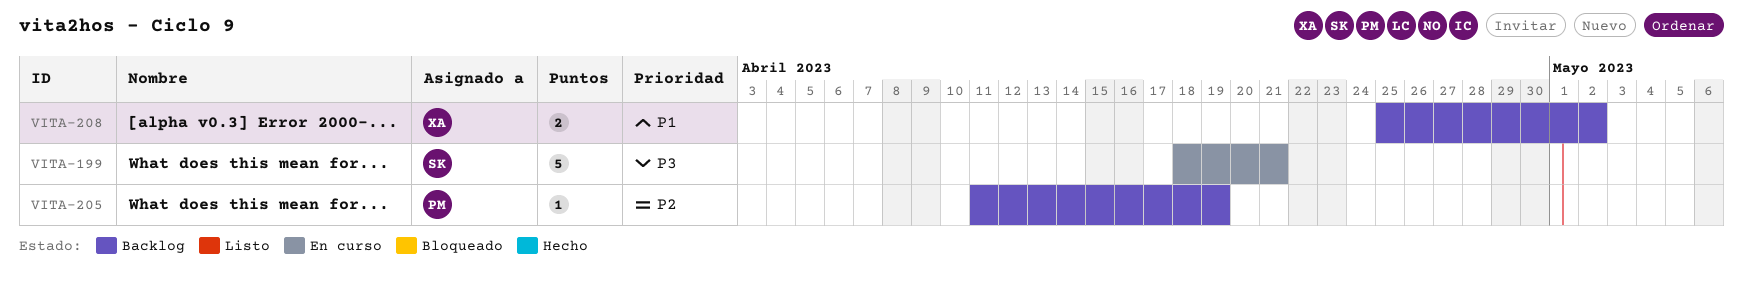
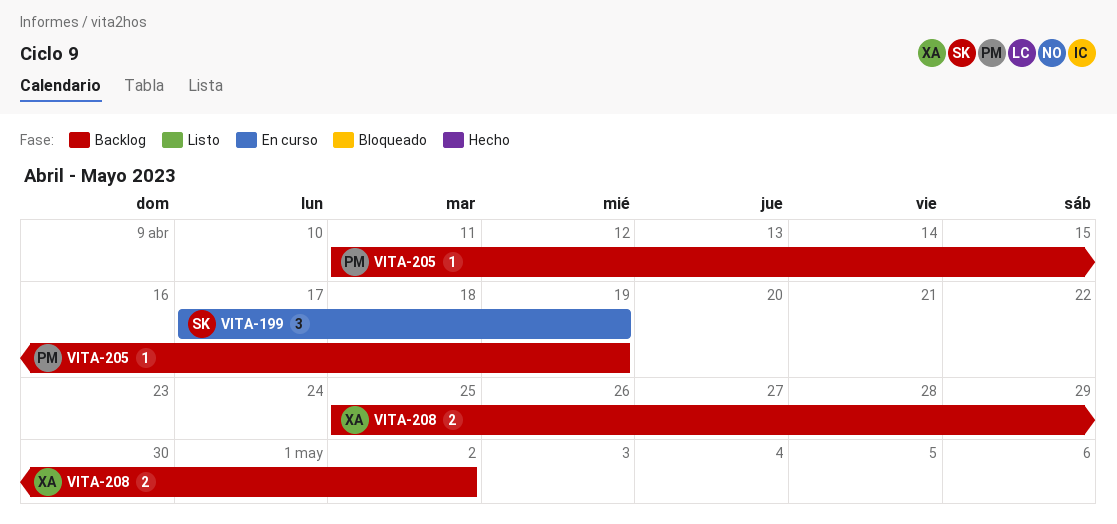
VITA-199, estimate: 5 -> 3
VITA-199, start: Apr 18 -> Apr 17
VITA-199, due: Apr 21 -> Apr 19

